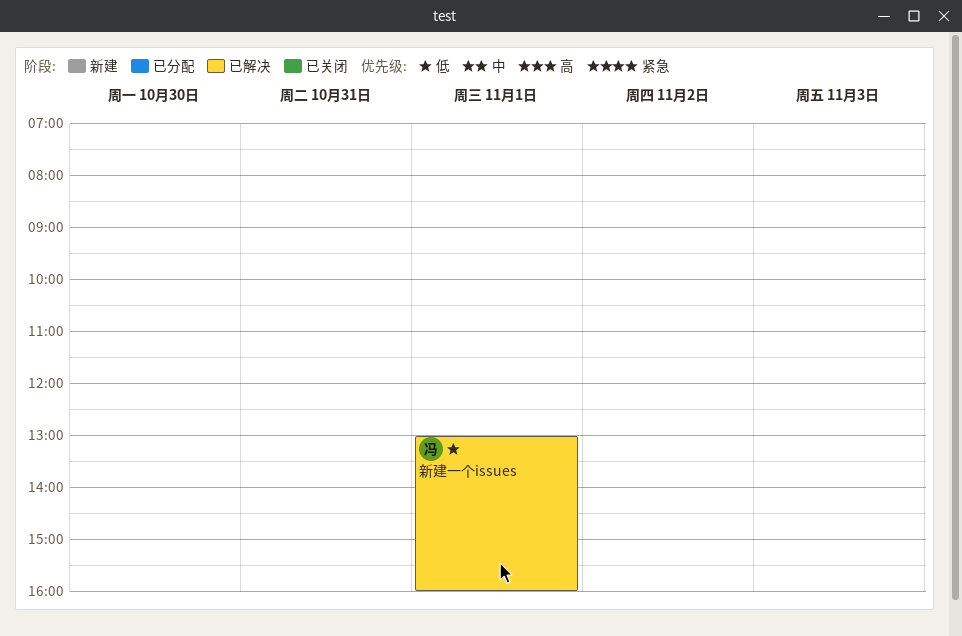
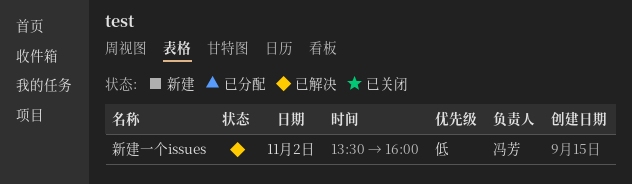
新建一个issues, day: Nov 1 -> Nov 2
新建一个issues, begins: 13:00 -> 13:30

